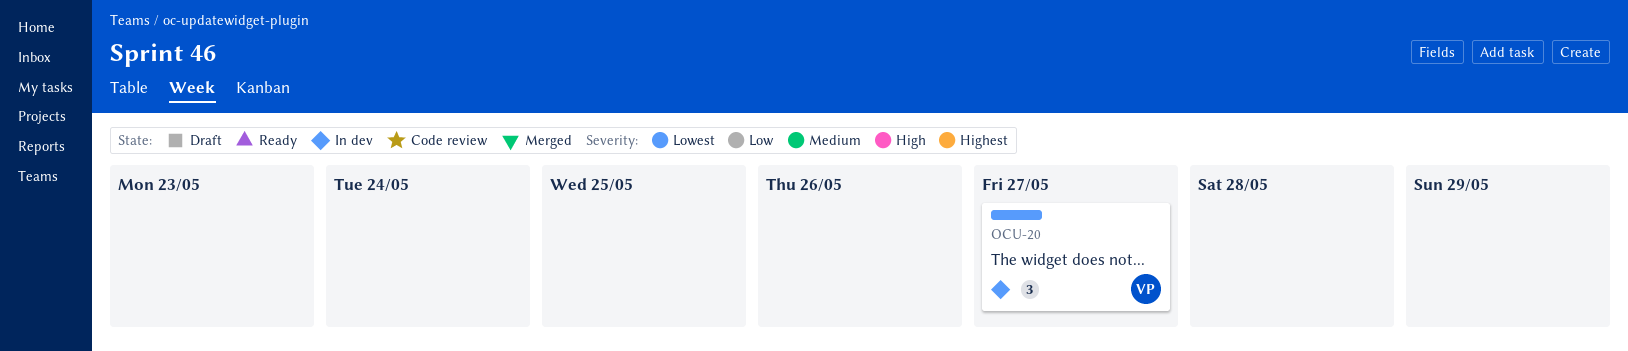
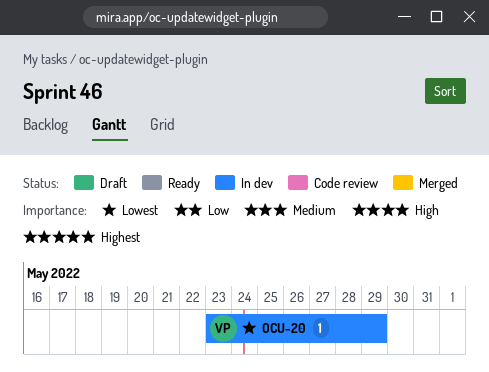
OCU-20, estimate: 3 -> 1
OCU-20, due: May 27 -> May 29

